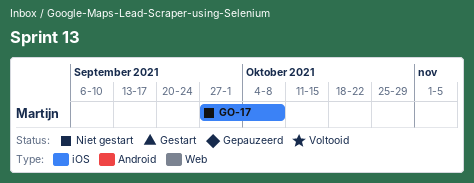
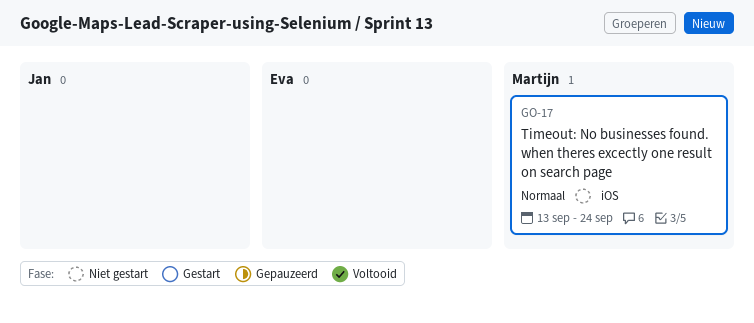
GO-17, start: Sep 27 -> Sep 13
GO-17, due: Oct 8 -> Sep 24

